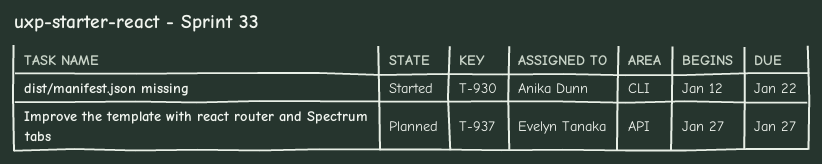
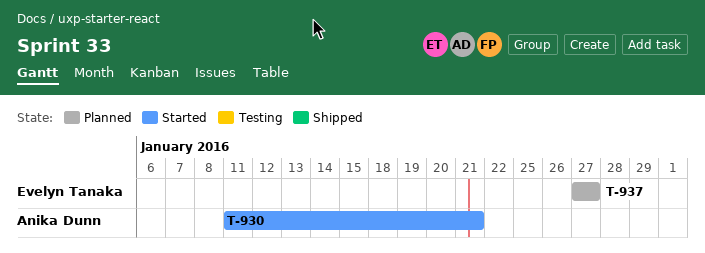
T-930, start: Jan 12 -> Jan 11
T-930, due: Jan 22 -> Jan 21

